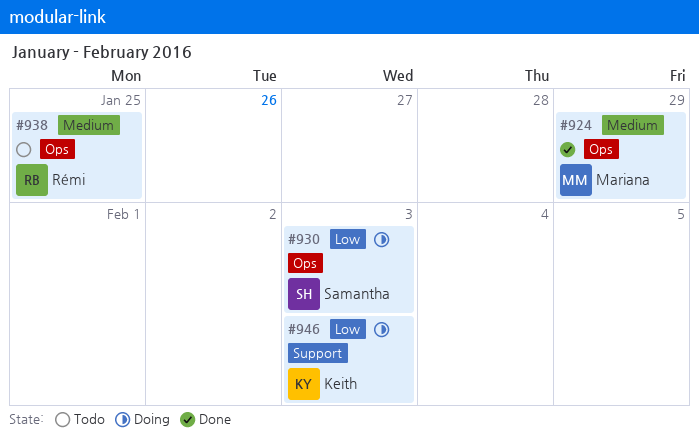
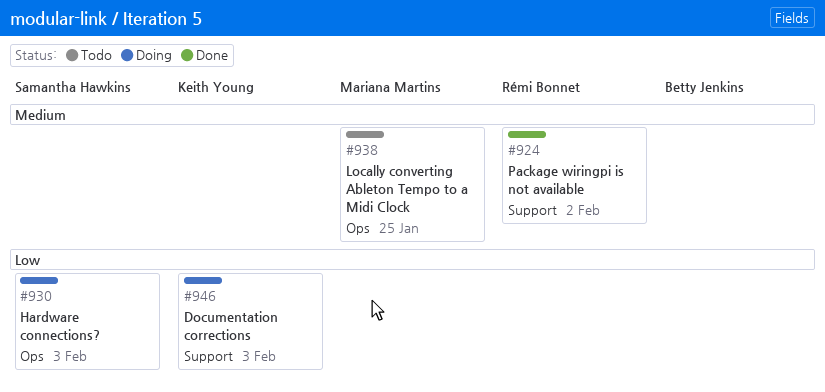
#924, owner: Mariana Martins -> Rémi Bonnet
#924, label: Ops -> Support
#924, due: Jan 29 -> Feb 2
#938, owner: Rémi Bonnet -> Mariana Martins

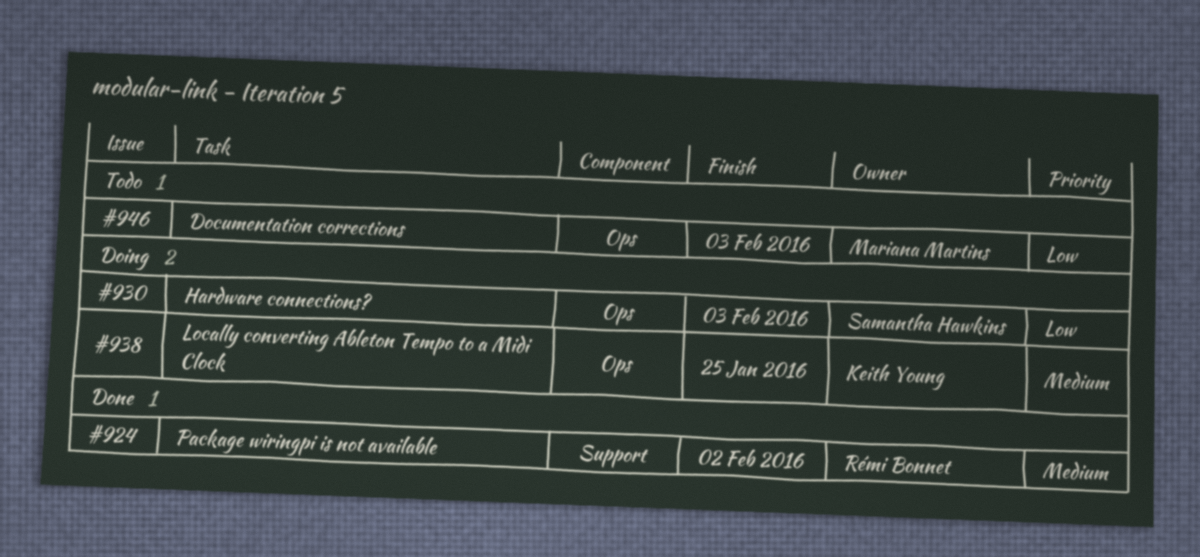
#938, status: Todo -> Doing
#938, owner: Mariana Martins -> Keith Young
#946, status: Doing -> Todo
#946, owner: Keith Young -> Mariana Martins
#946, label: Support -> Ops

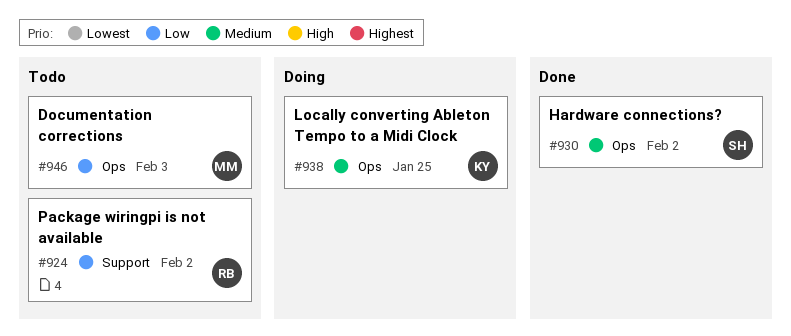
#924, status: Done -> Todo
#924, priority: Medium -> Low
#930, status: Doing -> Done
#930, priority: Low -> Medium
#930, due: Feb 3 -> Feb 2

